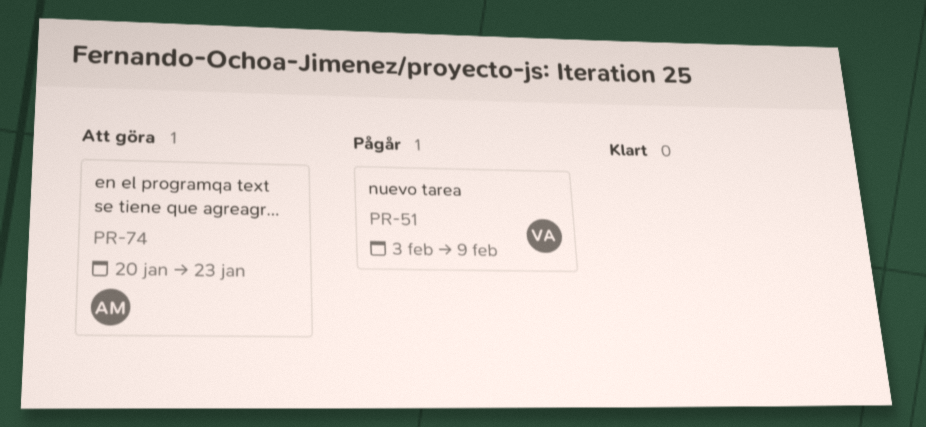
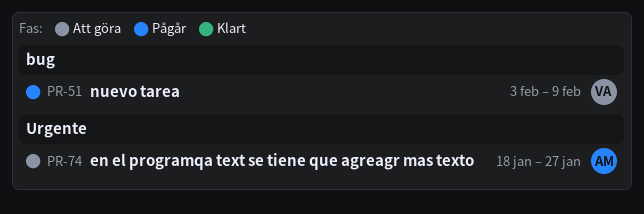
PR-74, start: Jan 20 -> Jan 18
PR-74, due: Jan 23 -> Jan 27

